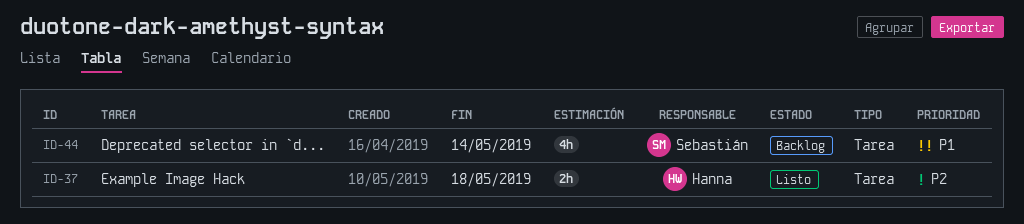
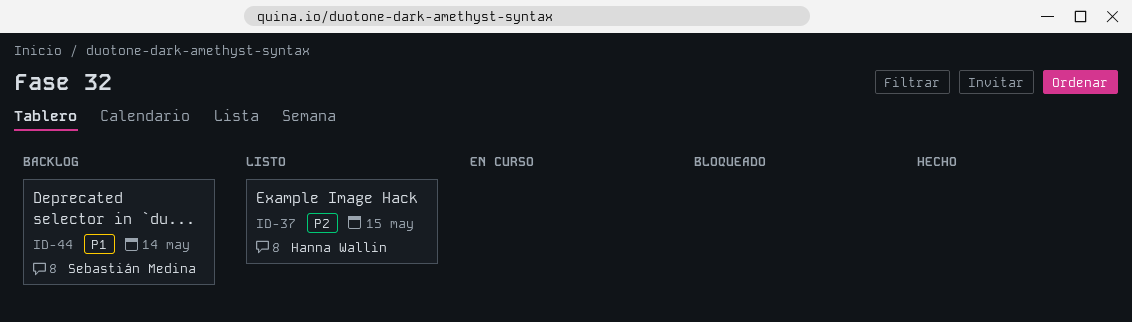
ID-37, due: May 18 -> May 15

